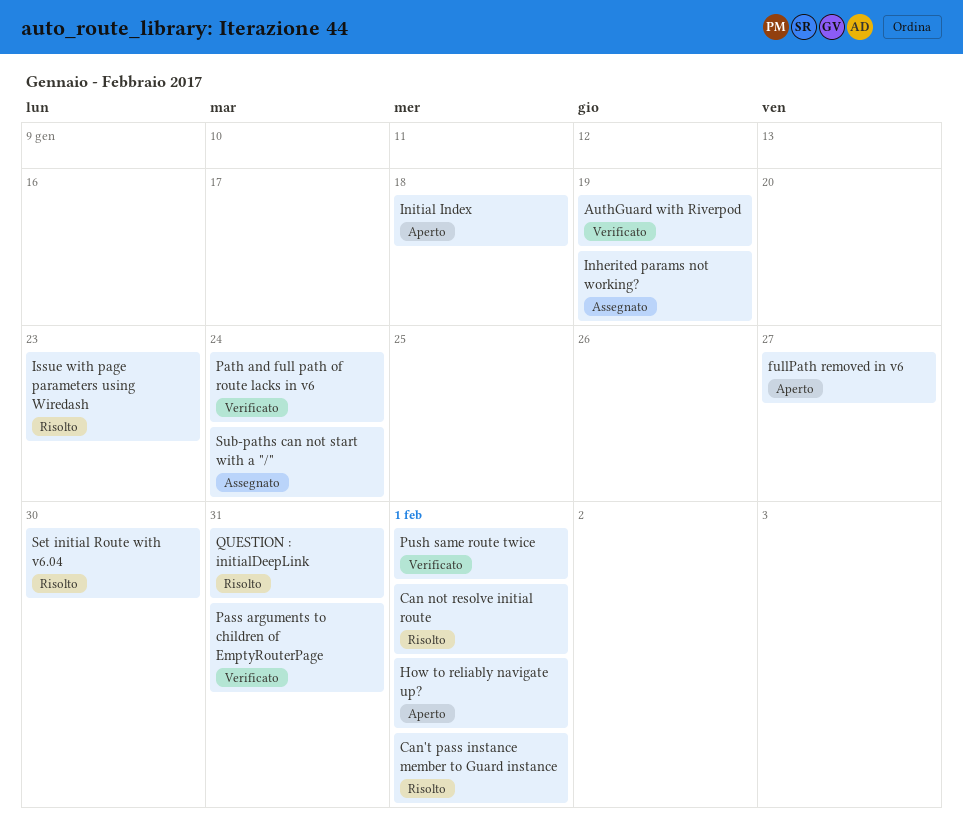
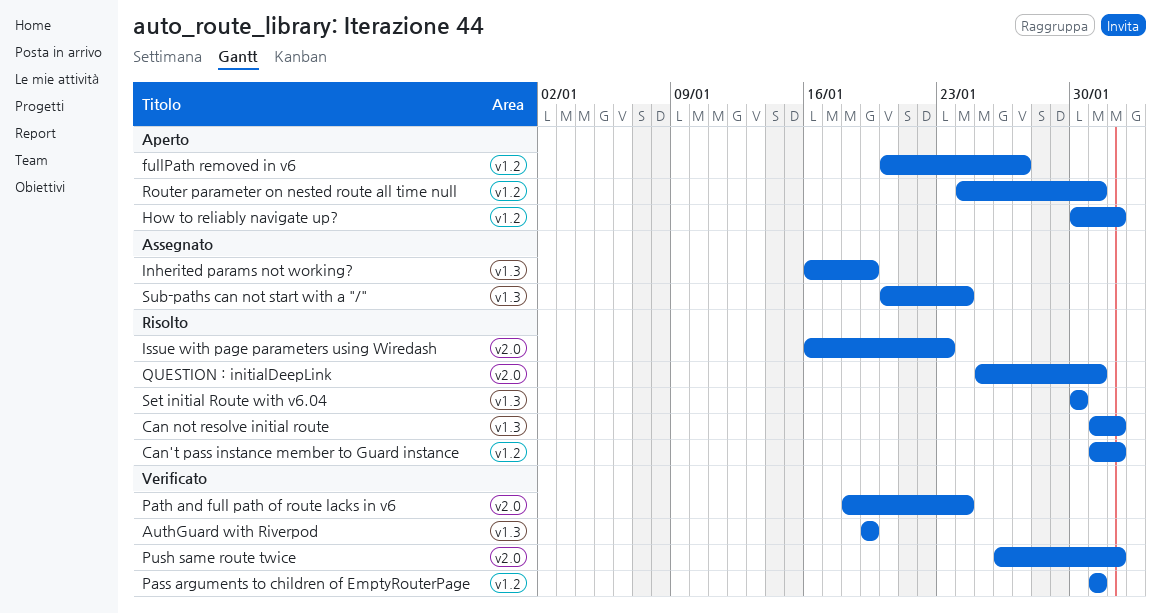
Initial Index: present -> none
Router parameter on nested route all time null: none -> present

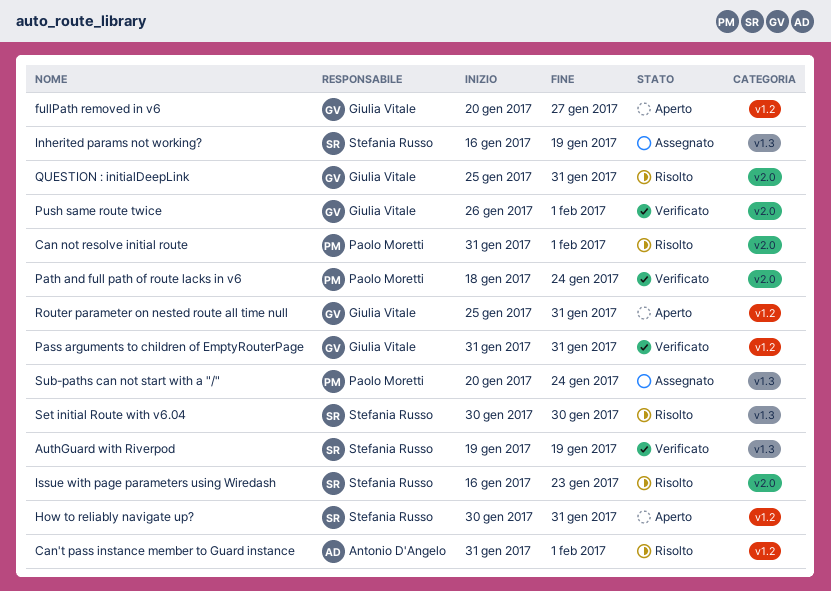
Can not resolve initial route, label: v1.3 -> v2.0
How to reliably navigate up?, due: Feb 1 -> Jan 31
Router parameter on nested route all time null, start: Jan 24 -> Jan 25

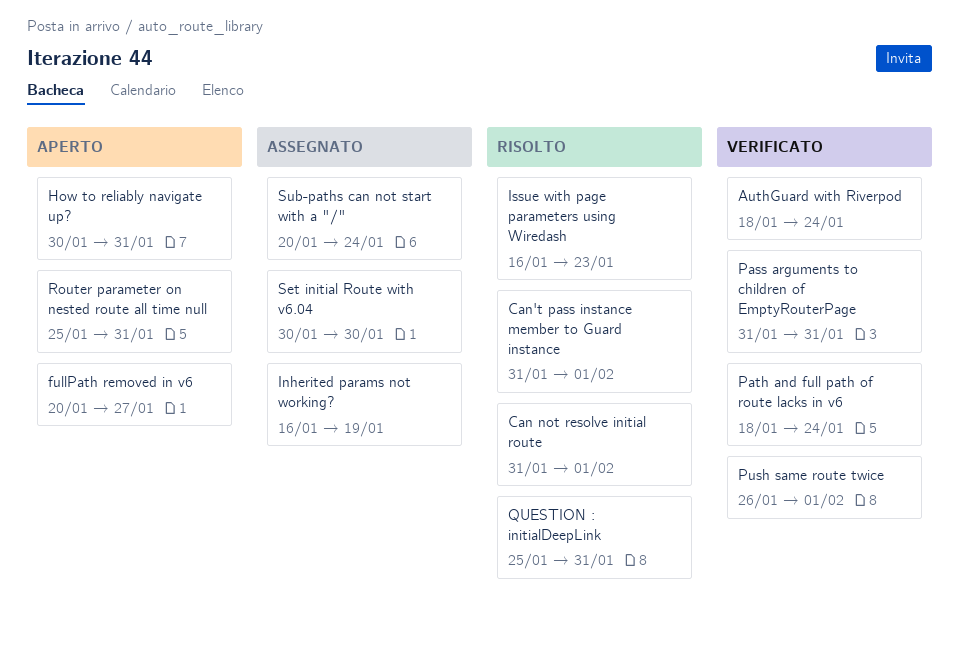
AuthGuard with Riverpod, start: Jan 19 -> Jan 18
AuthGuard with Riverpod, due: Jan 19 -> Jan 24
Set initial Route with v6.04, status: Risolto -> Assegnato

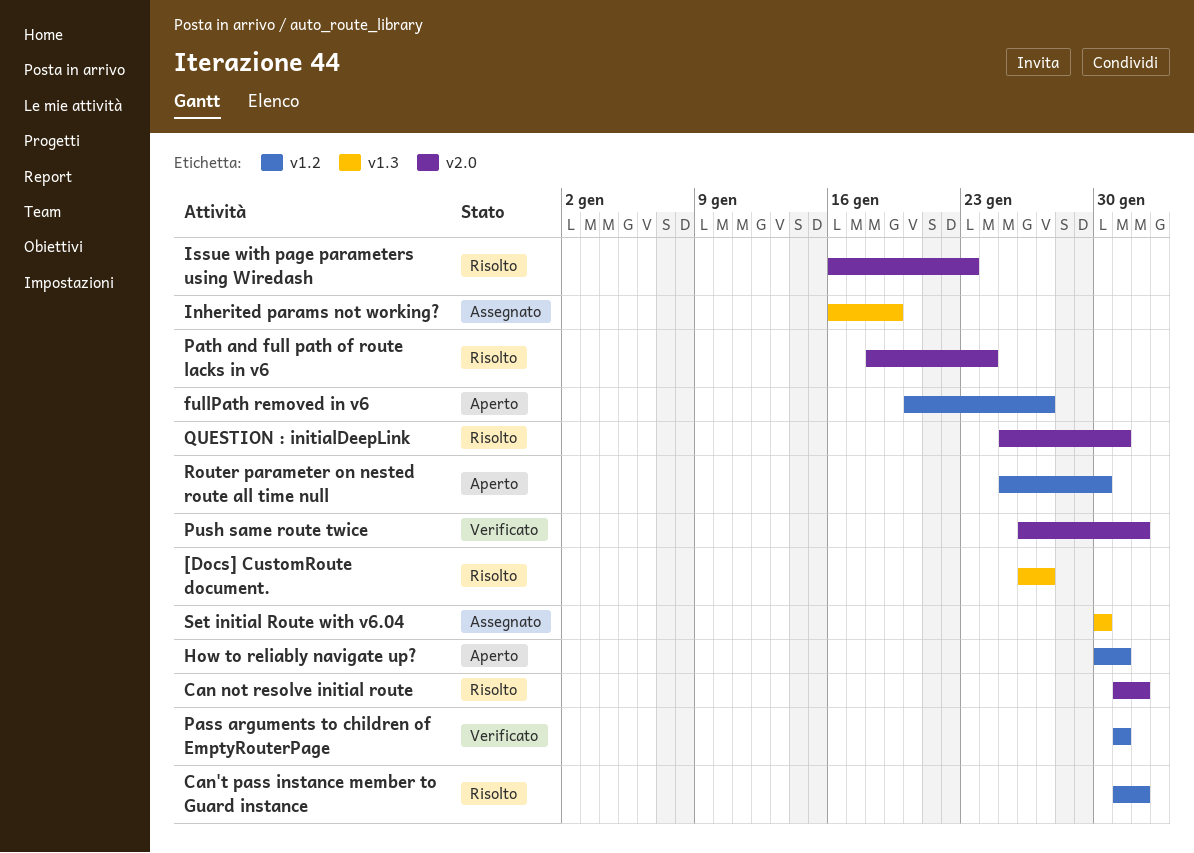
[Docs] CustomRoute document.: none -> present
AuthGuard with Riverpod: present -> none
Path and full path of route lacks in v6, status: Verificato -> Risolto
Router parameter on nested route all time null, due: Jan 31 -> Jan 30
Sub-paths can not start with a "/": present -> none

